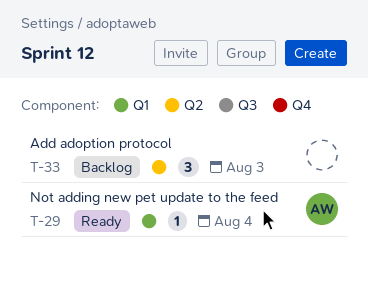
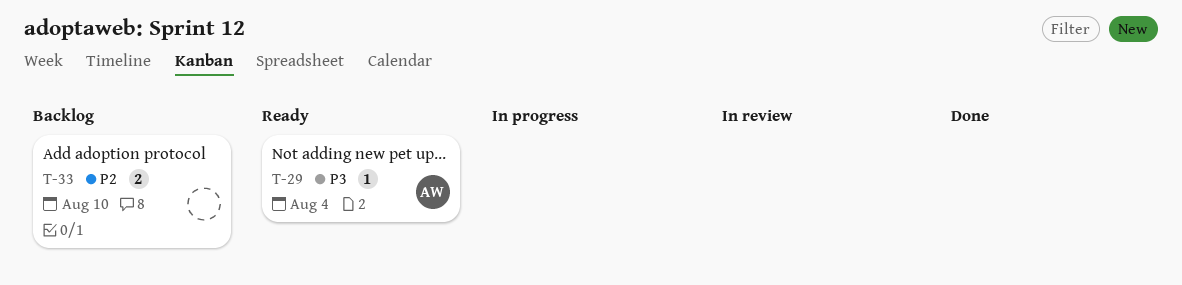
T-33, estimate: 3 -> 2
T-33, due: Aug 3 -> Aug 10

